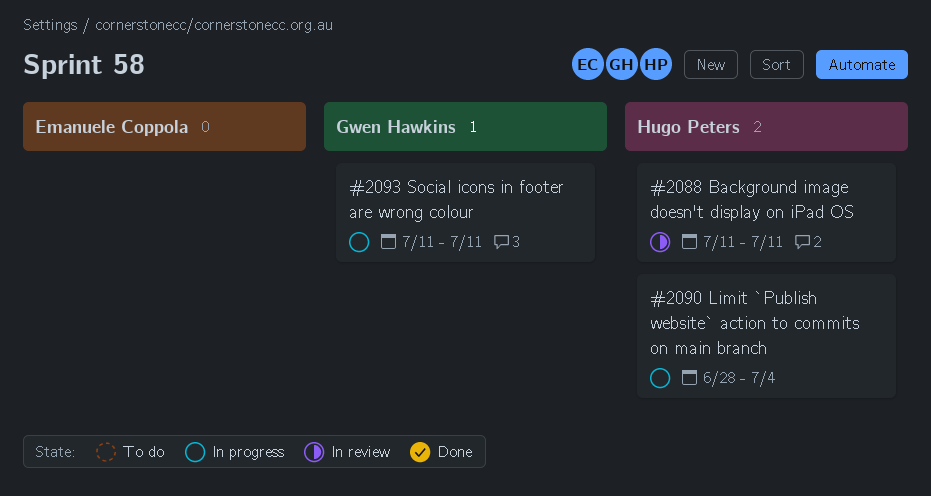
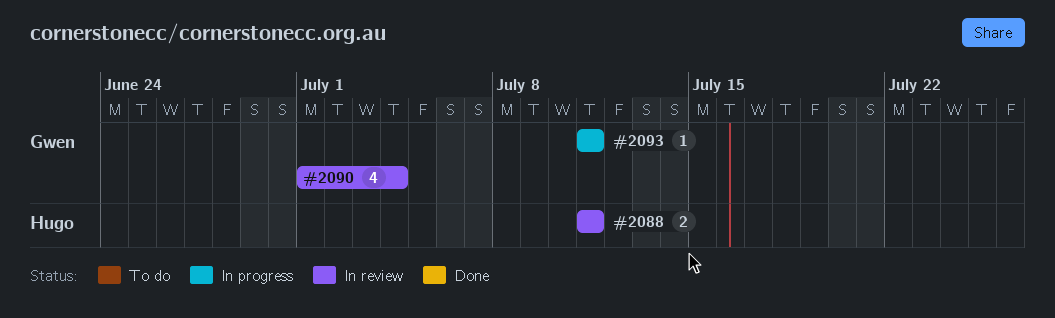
#2090, status: In progress -> In review
#2090, owner: Hugo Peters -> Gwen Hawkins
#2090, start: Jun 28 -> Jul 1

